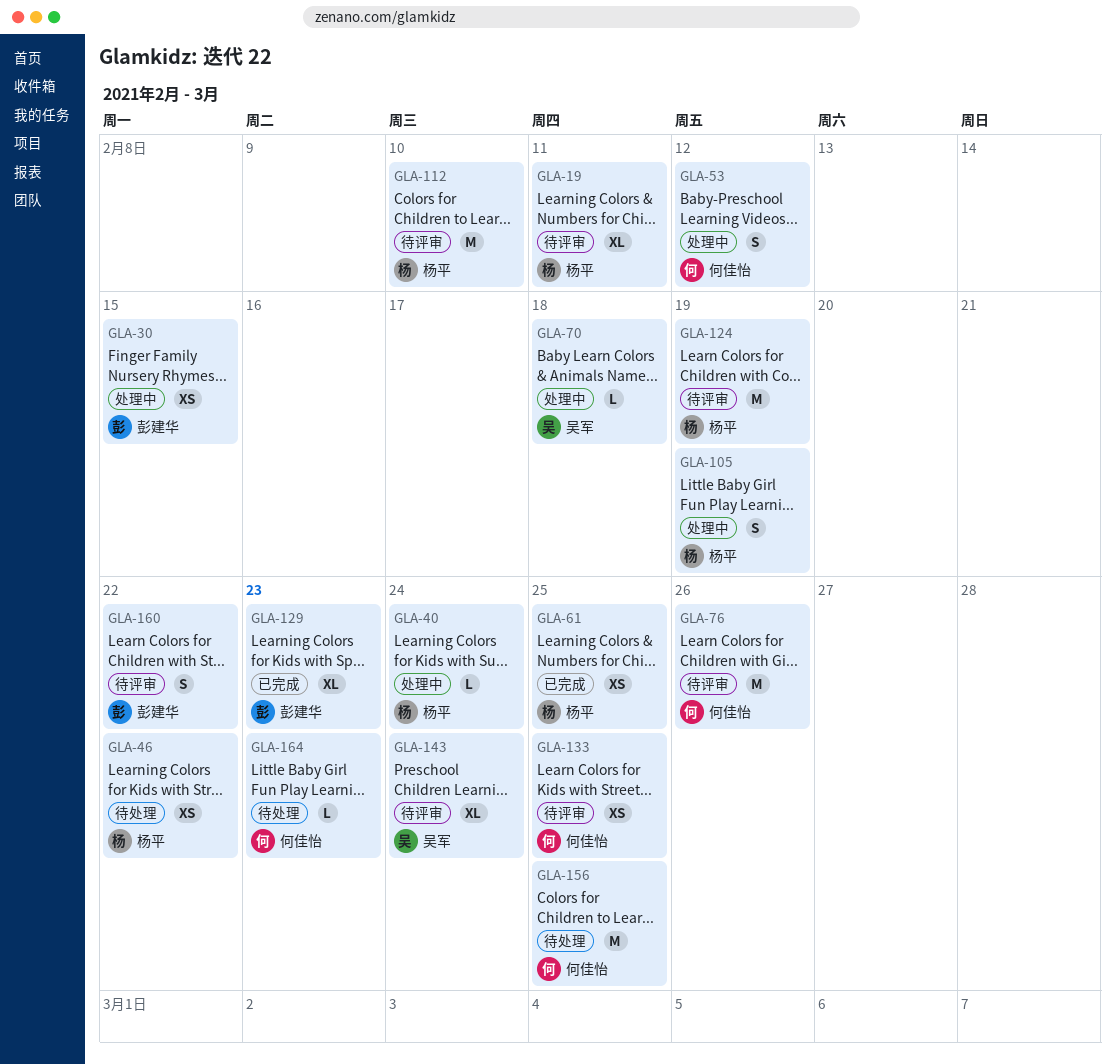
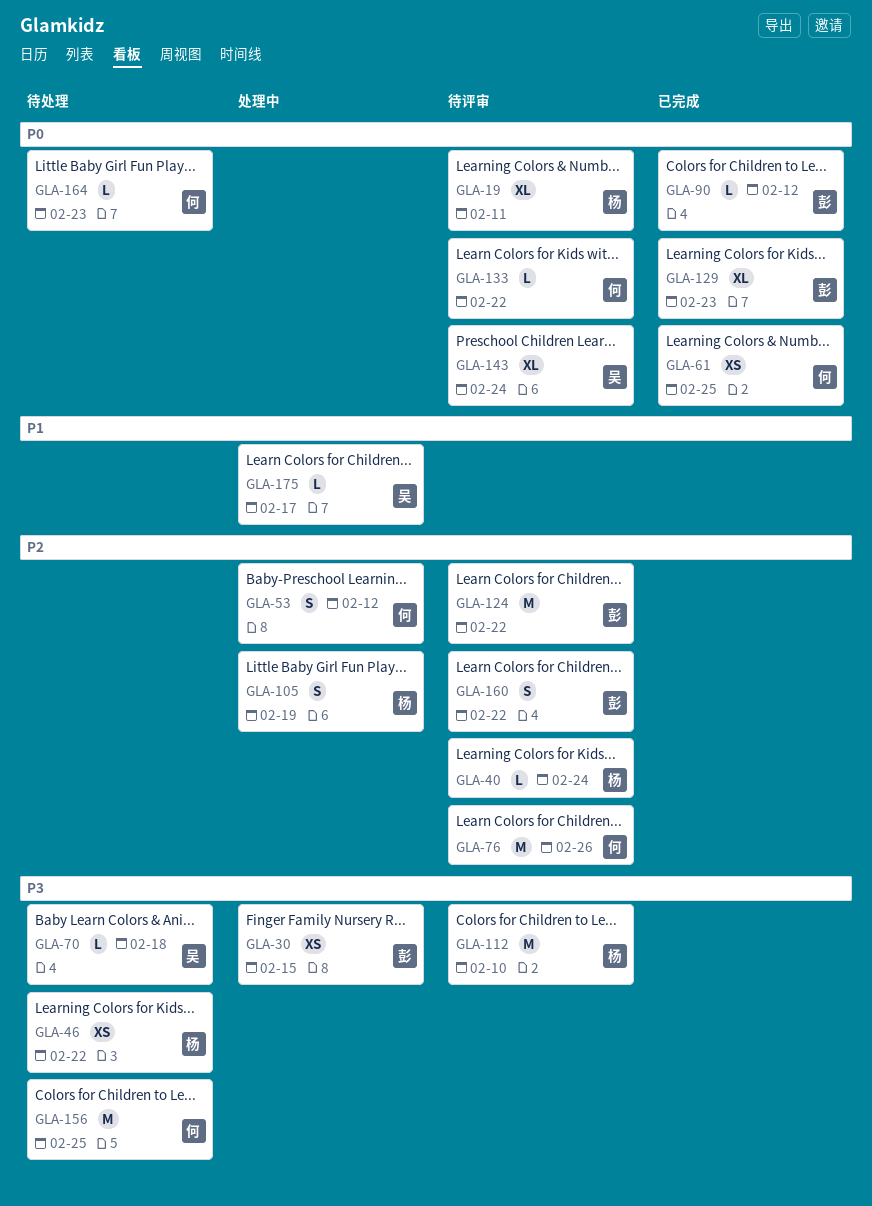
GLA-40, status: 处理中 -> 待评审
GLA-61, owner: 杨平 -> 何佳怡
GLA-70, status: 处理中 -> 待处理
GLA-90: none -> present
GLA-124, owner: 杨平 -> 彭建华
GLA-124, due: Feb 19 -> Feb 22
GLA-133, estimate: XS -> L
GLA-133, due: Feb 25 -> Feb 22
GLA-175: none -> present

